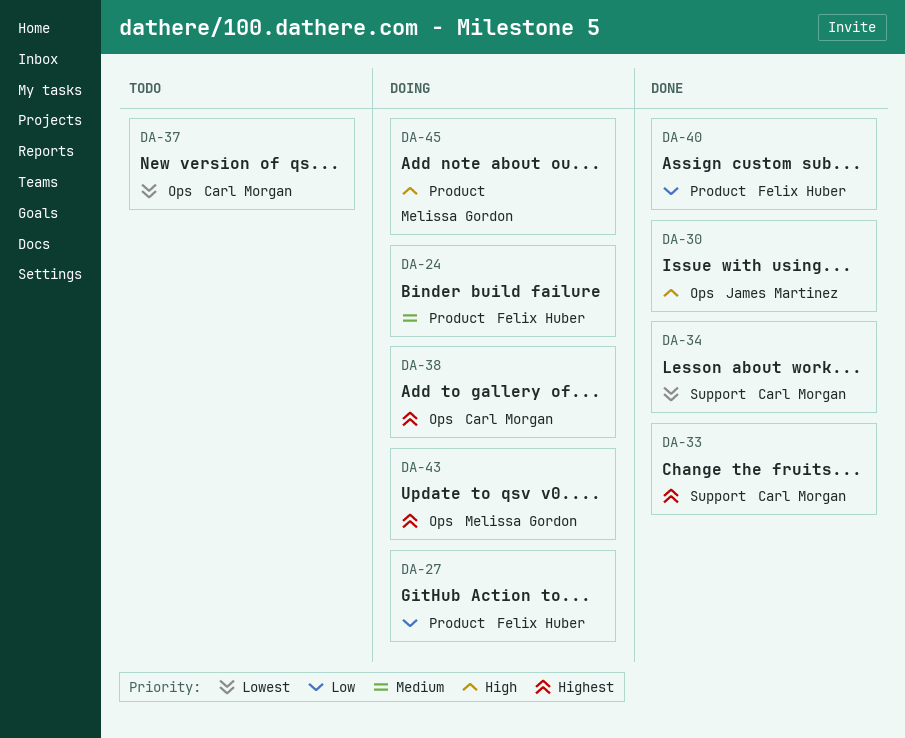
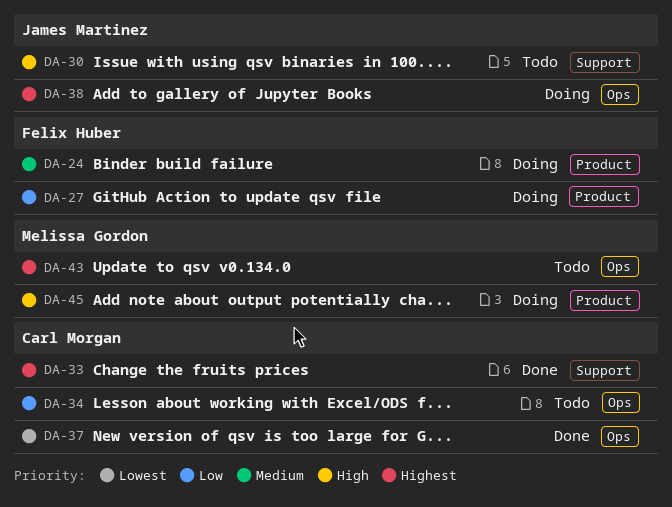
DA-30, status: Done -> Todo
DA-30, label: Ops -> Support
DA-34, status: Done -> Todo
DA-34, priority: Lowest -> Low
DA-34, label: Support -> Ops
DA-37, status: Todo -> Done
DA-38, owner: Carl Morgan -> James Martinez
DA-40: present -> none
DA-43, status: Doing -> Todo

